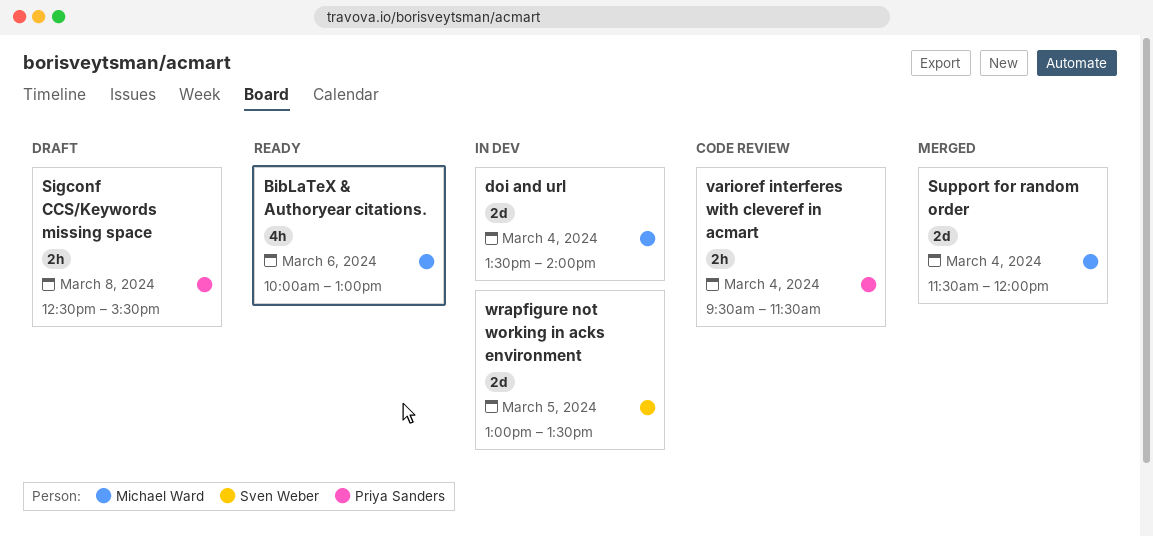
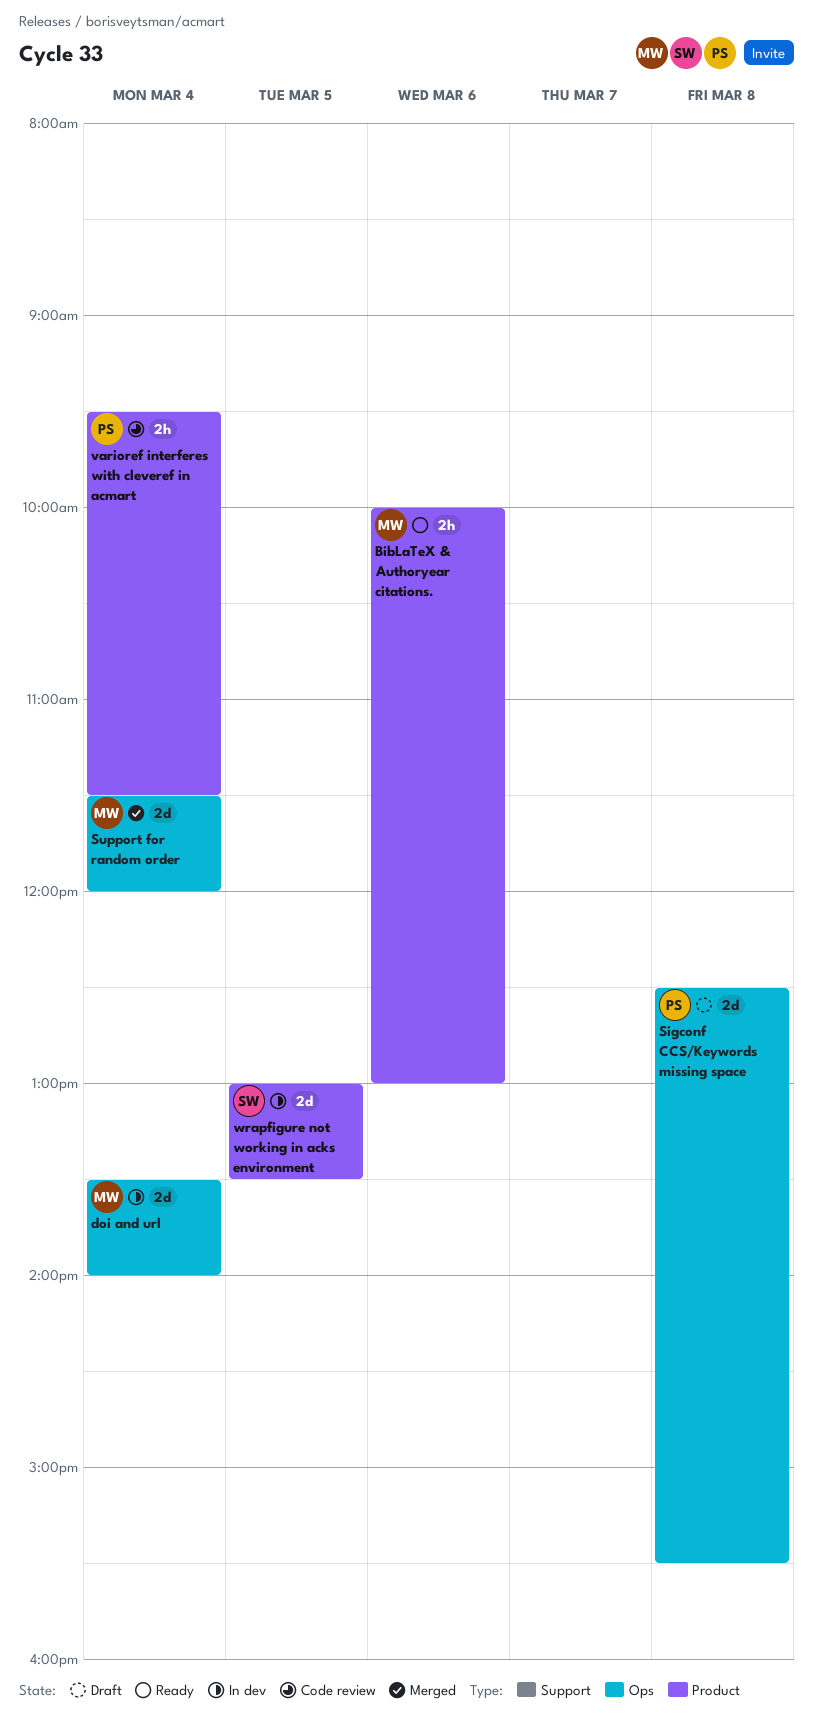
BibLaTeX & Authoryear citations., estimate: 4h -> 2h
Sigconf CCS/Keywords missing space, estimate: 2h -> 2d

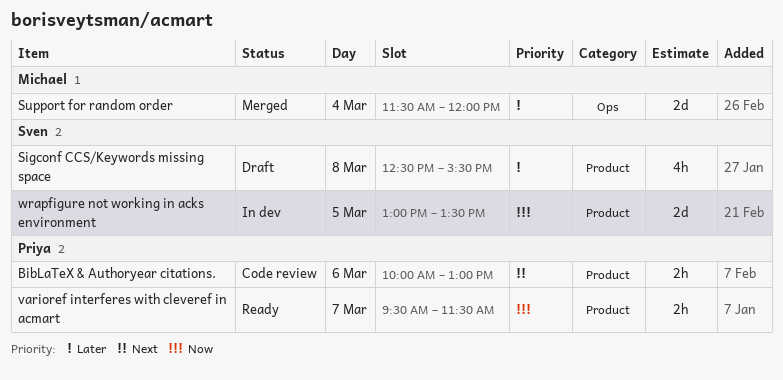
BibLaTeX & Authoryear citations., status: Ready -> Code review
BibLaTeX & Authoryear citations., owner: Michael -> Priya
doi and url: present -> none
Sigconf CCS/Keywords missing space, owner: Priya -> Sven
Sigconf CCS/Keywords missing space, label: Ops -> Product
Sigconf CCS/Keywords missing space, estimate: 2d -> 4h
varioref interferes with cleveref in acmart, status: Code review -> Ready
varioref interferes with cleveref in acmart, day: Mar 4 -> Mar 7

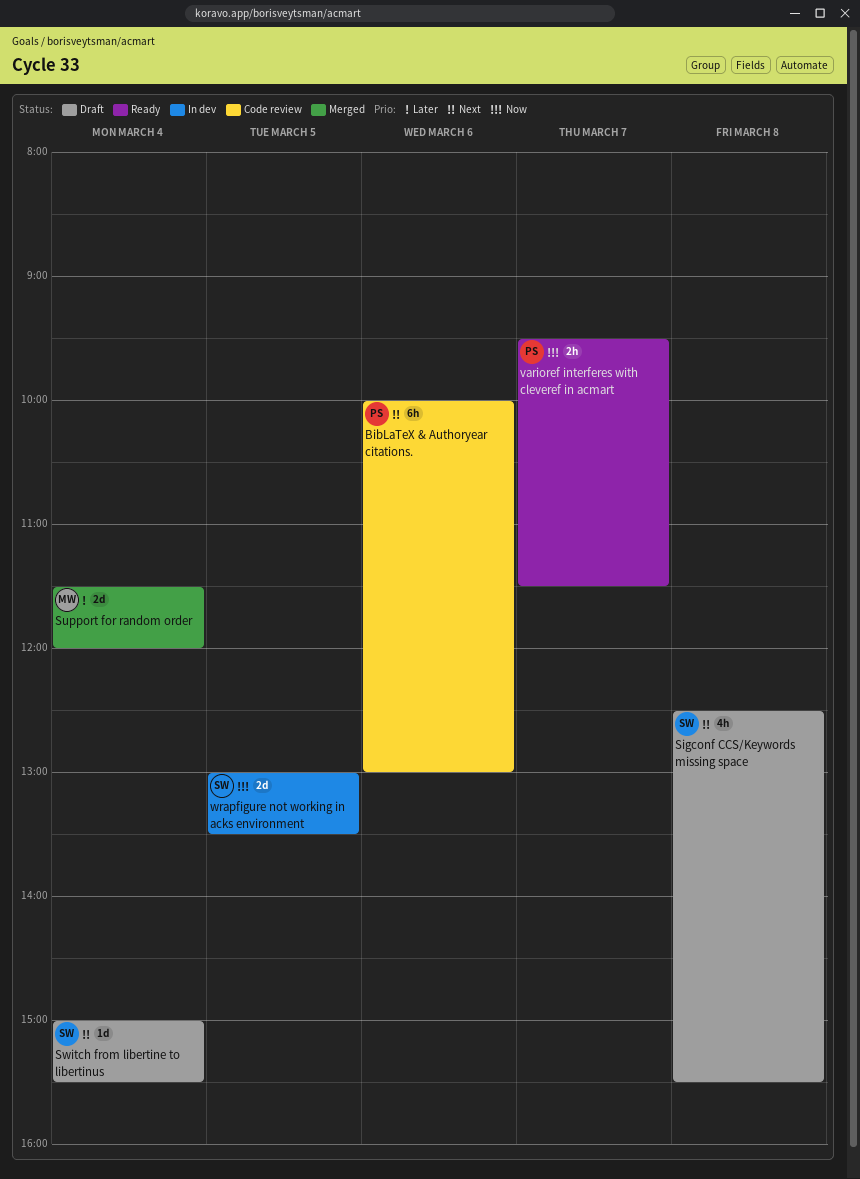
BibLaTeX & Authoryear citations., estimate: 2h -> 6h
Sigconf CCS/Keywords missing space, priority: Later -> Next
Switch from libertine to libertinus: none -> present

